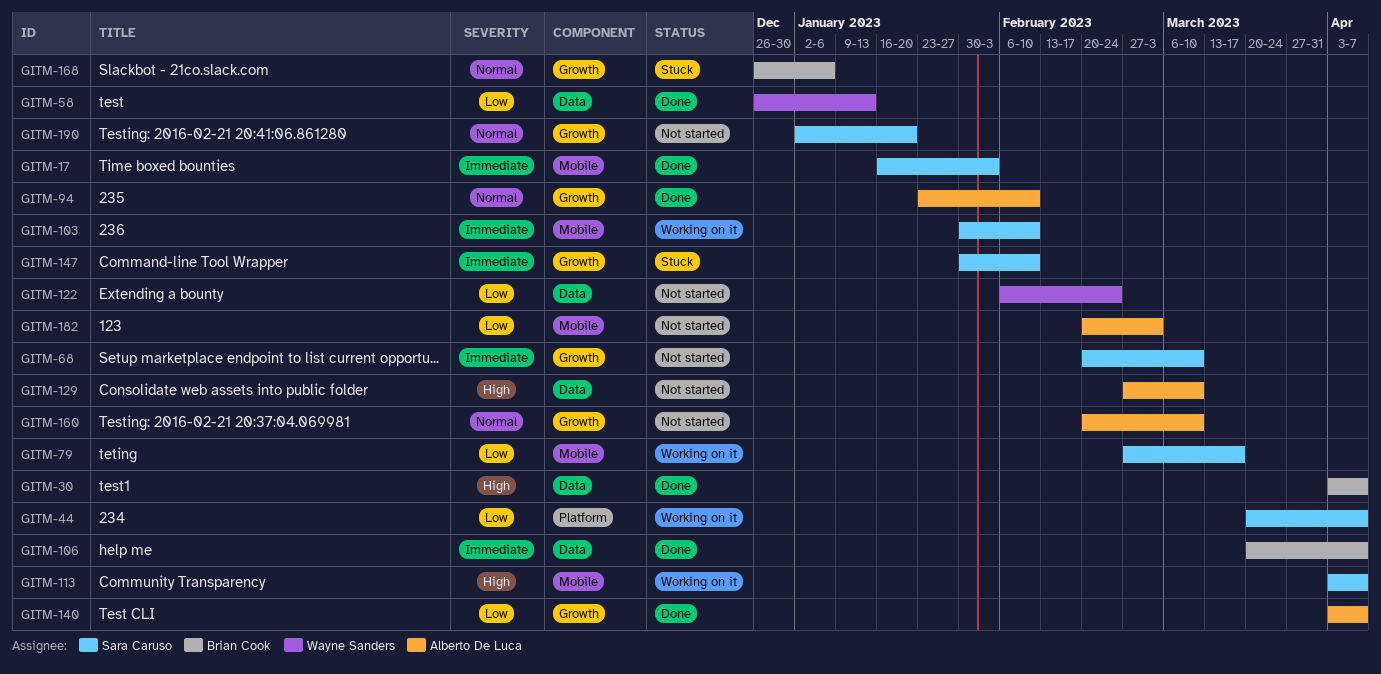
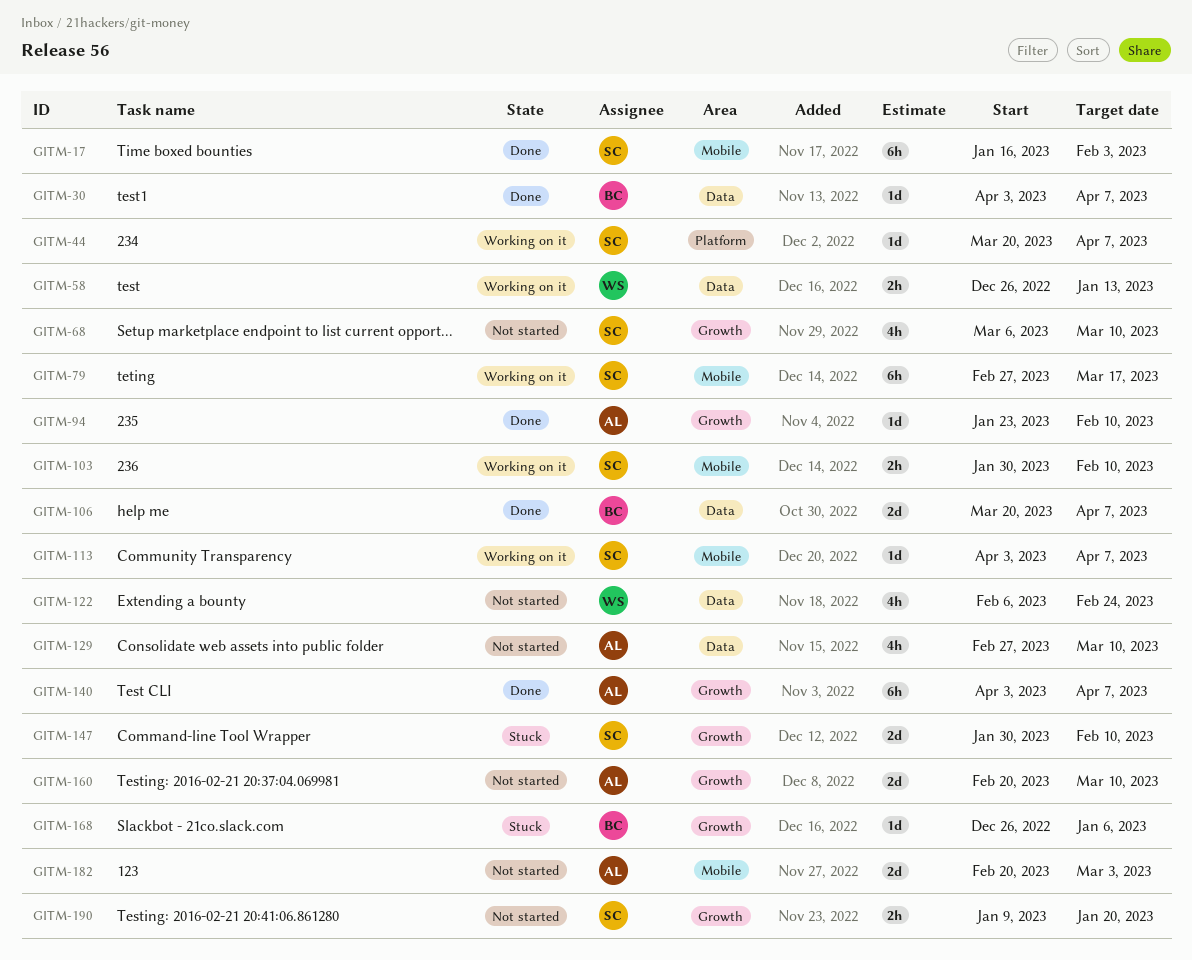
GITM-58, status: Done -> Working on it
GITM-68, start: Feb 20 -> Mar 6
GITM-190, start: Jan 2 -> Jan 9

